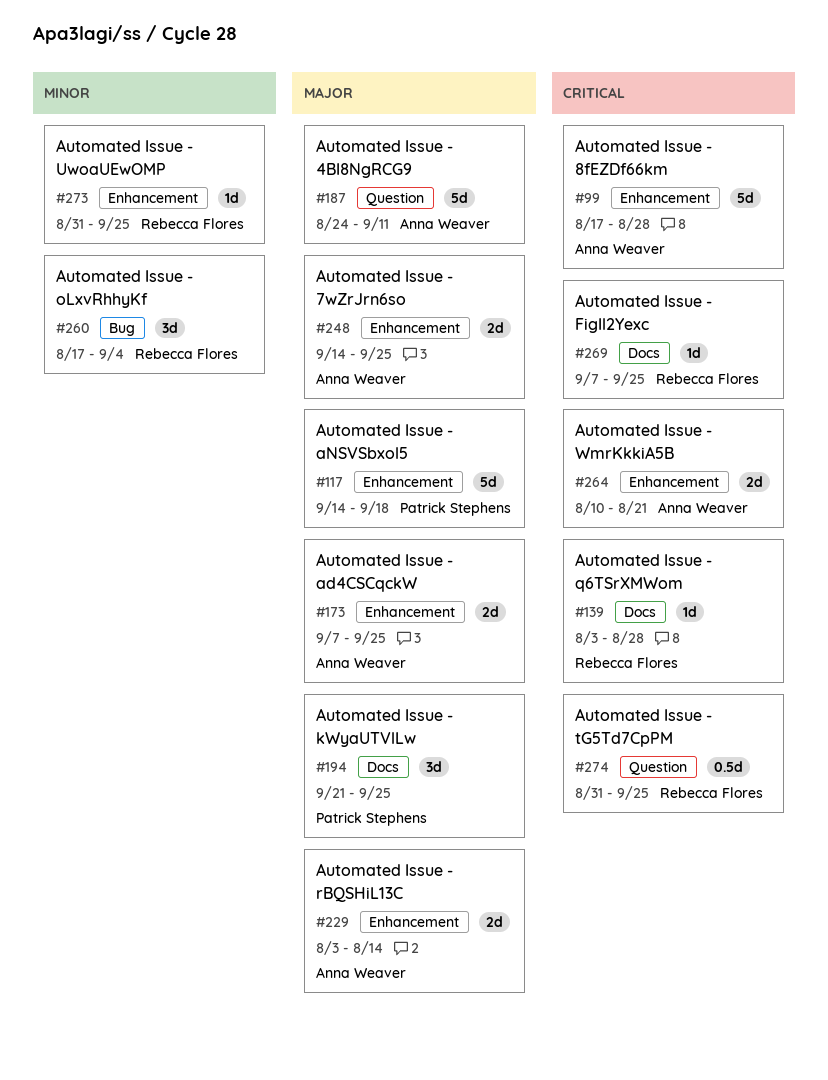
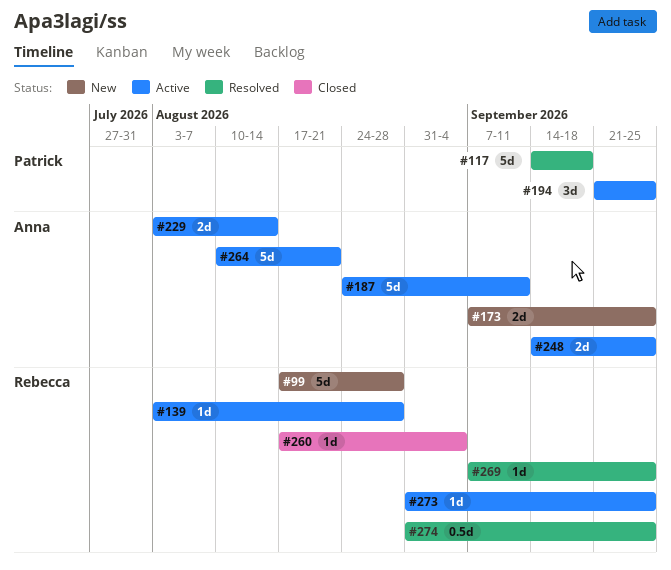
#99, owner: Anna Weaver -> Rebecca Flores
#260, estimate: 3d -> 1d
#264, estimate: 2d -> 5d

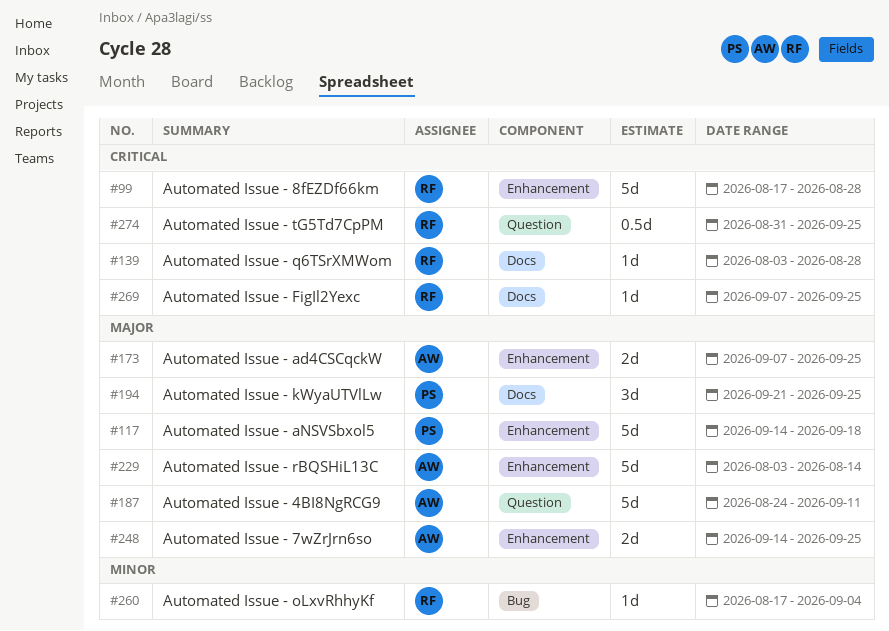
#229, estimate: 2d -> 5d
#264: present -> none
#273: present -> none

